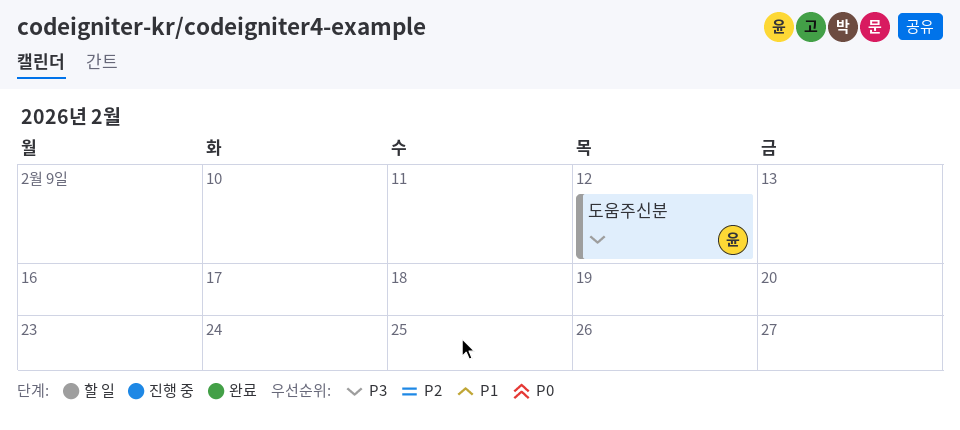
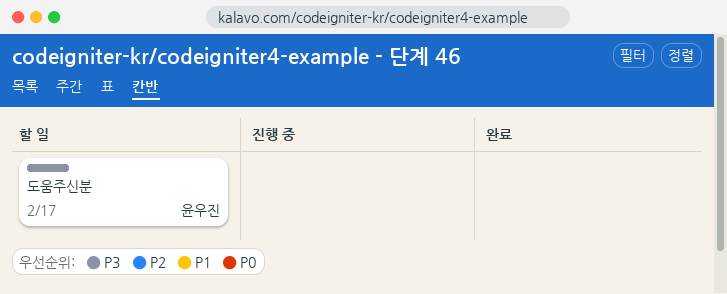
도움주신분, due: Feb 12 -> Feb 17

